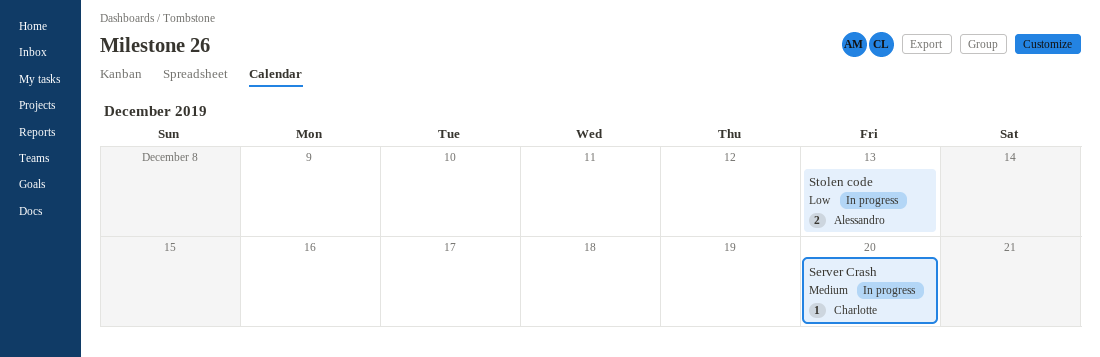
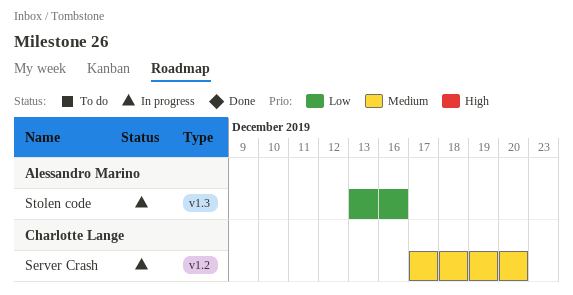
Stolen code, due: Dec 13 -> Dec 16

